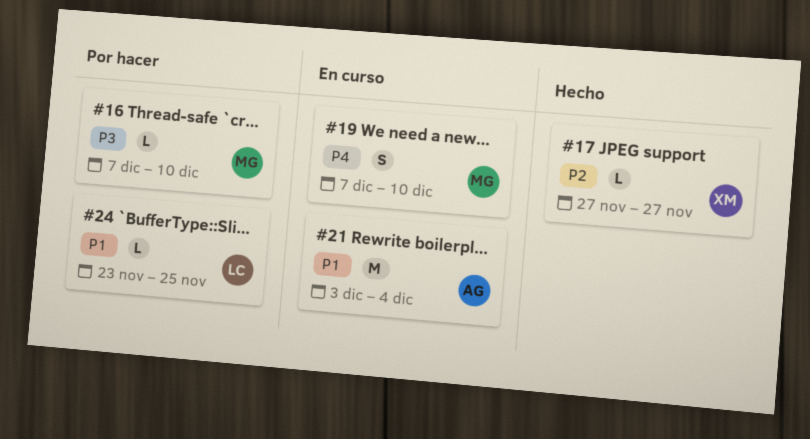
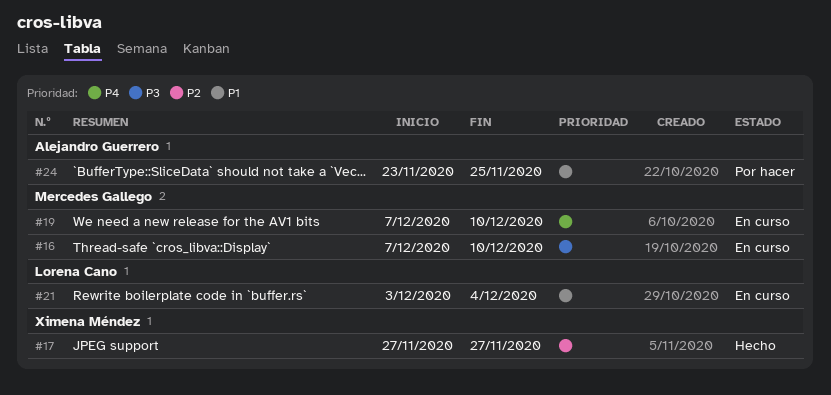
#16, status: Por hacer -> En curso
#21, owner: Alejandro Guerrero -> Lorena Cano
#24, owner: Lorena Cano -> Alejandro Guerrero

